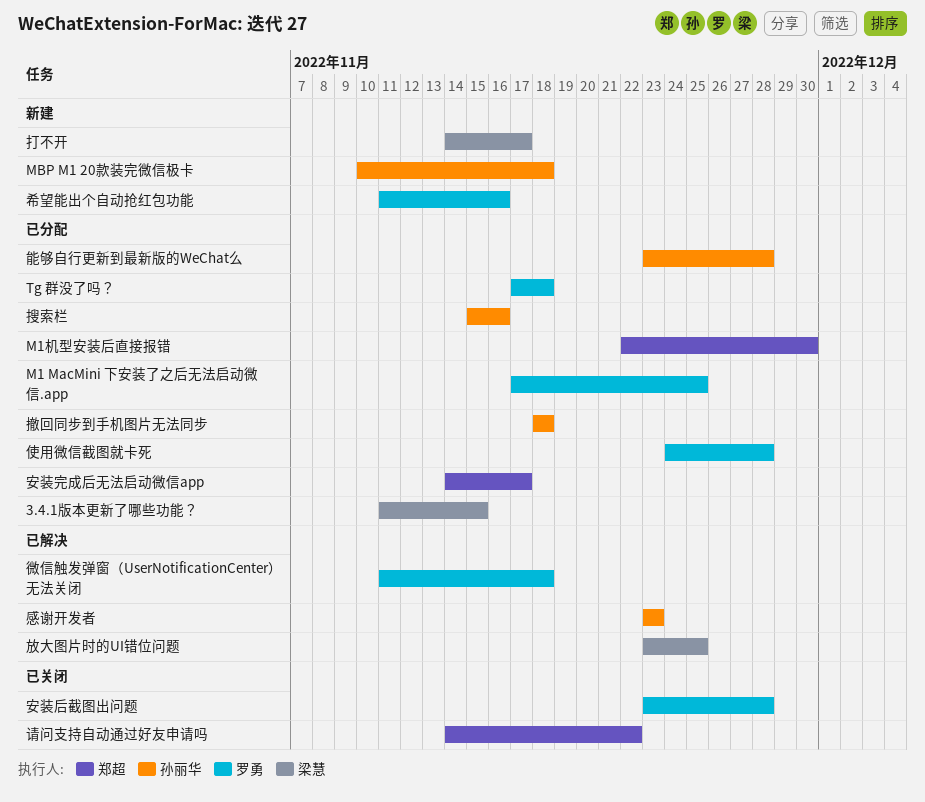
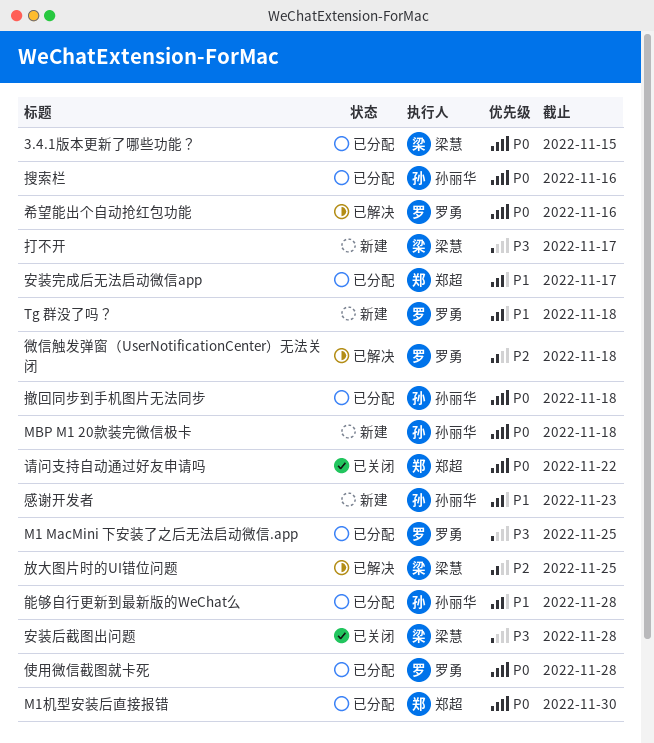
Tg 群没了吗？, status: 已分配 -> 新建
安装后截图出问题, owner: 罗勇 -> 梁慧
希望能出个自动抢红包功能, status: 新建 -> 已解决
感谢开发者, status: 已解决 -> 新建

